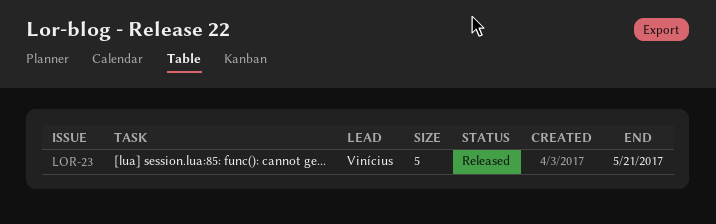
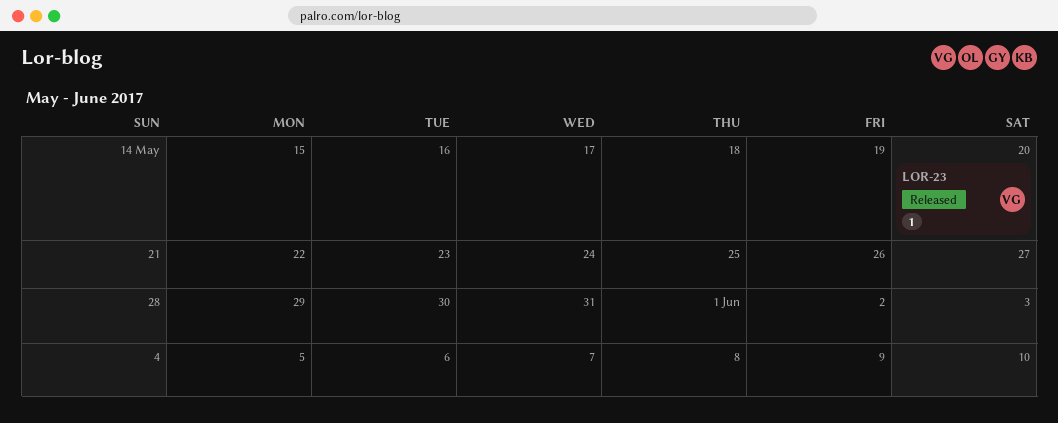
LOR-23, estimate: 5 -> 1
LOR-23, due: May 21 -> May 20

